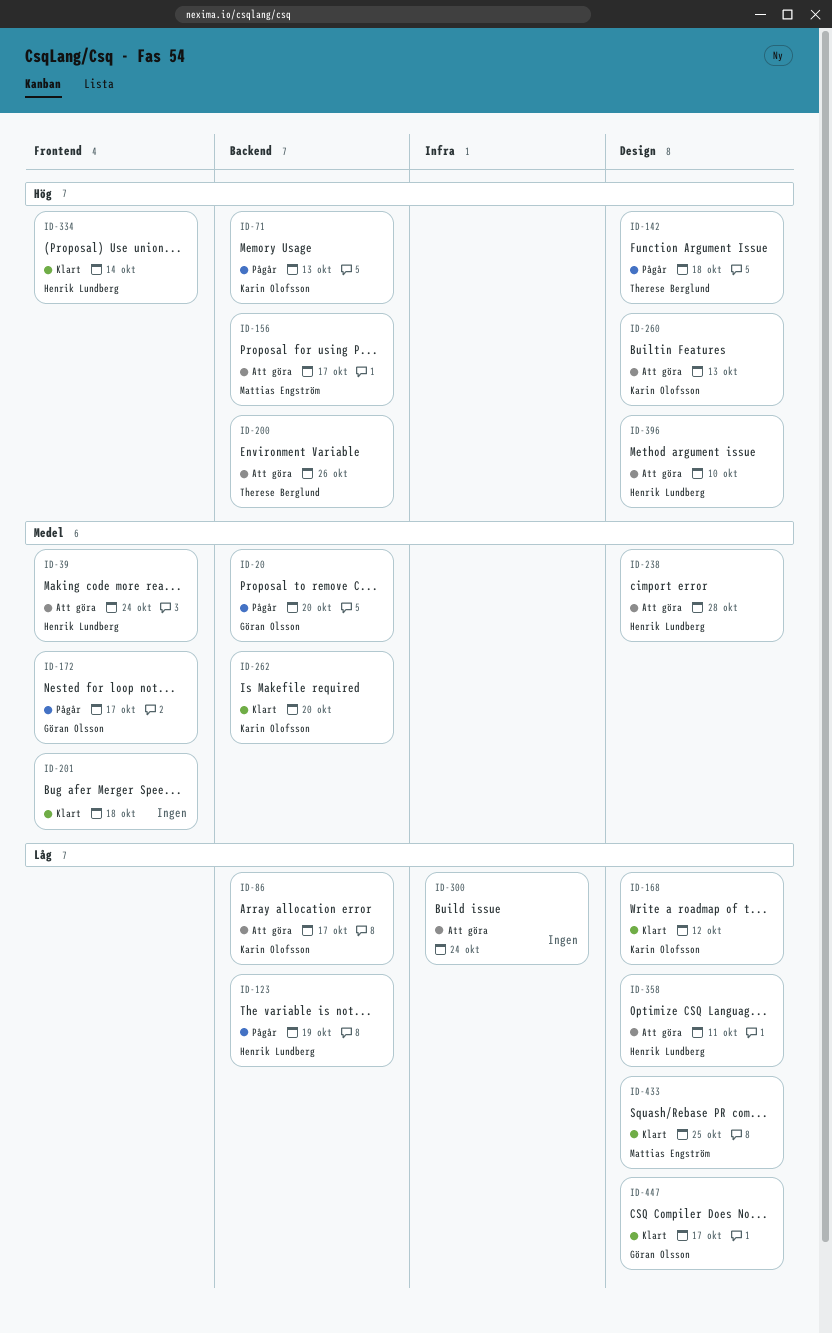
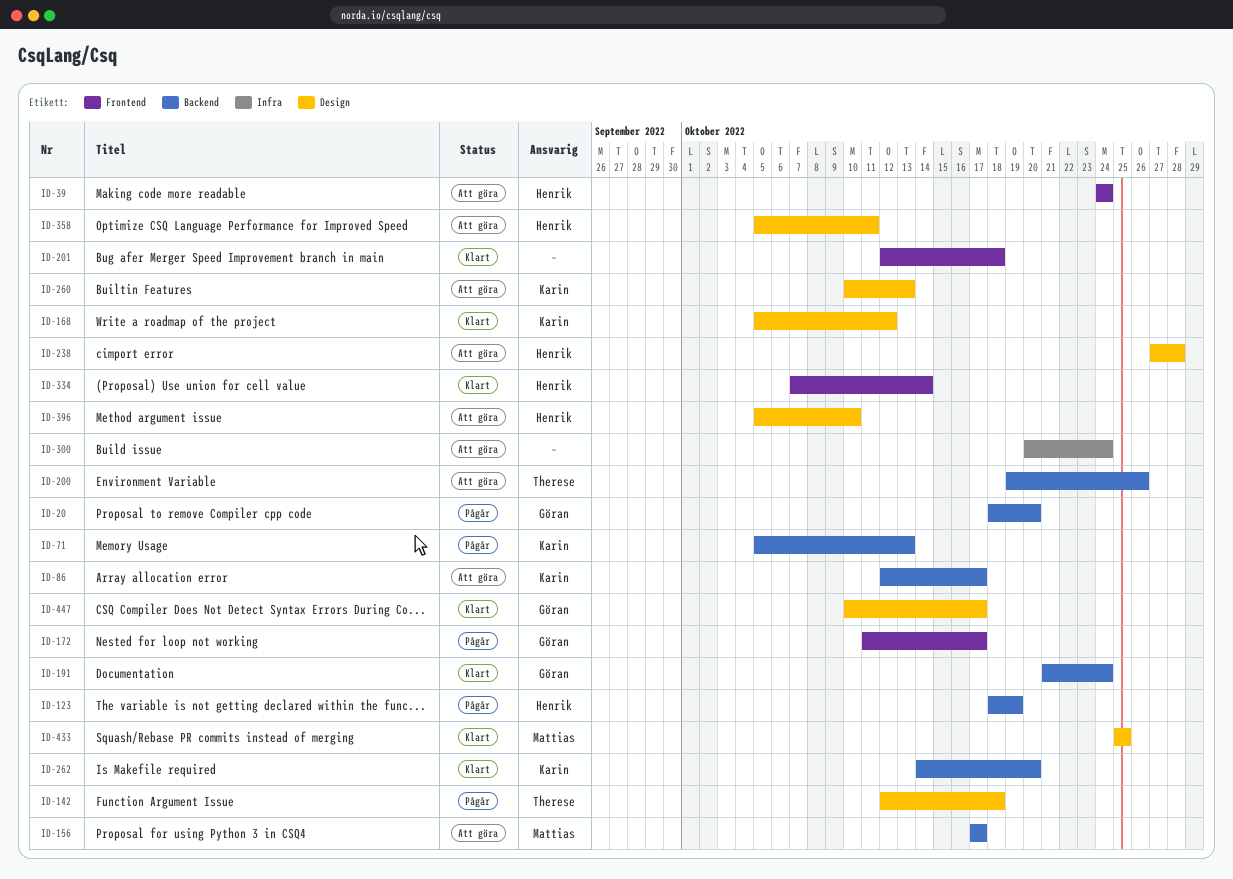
ID-191: none -> present

